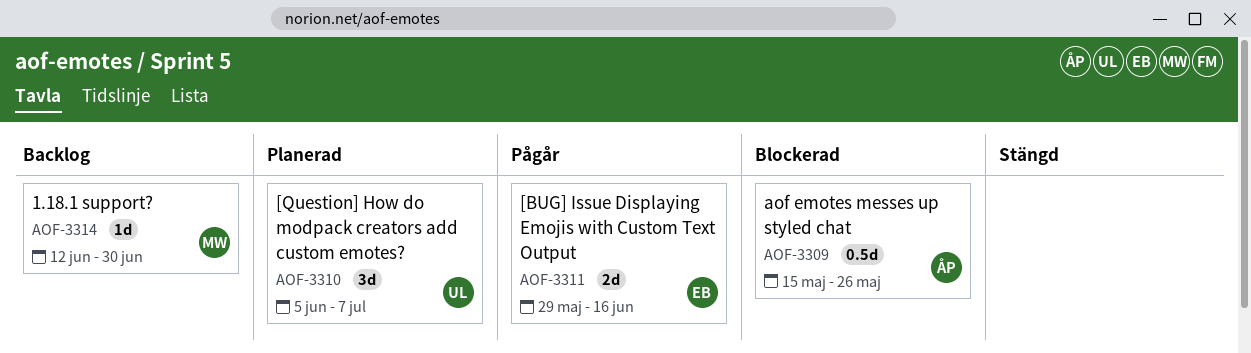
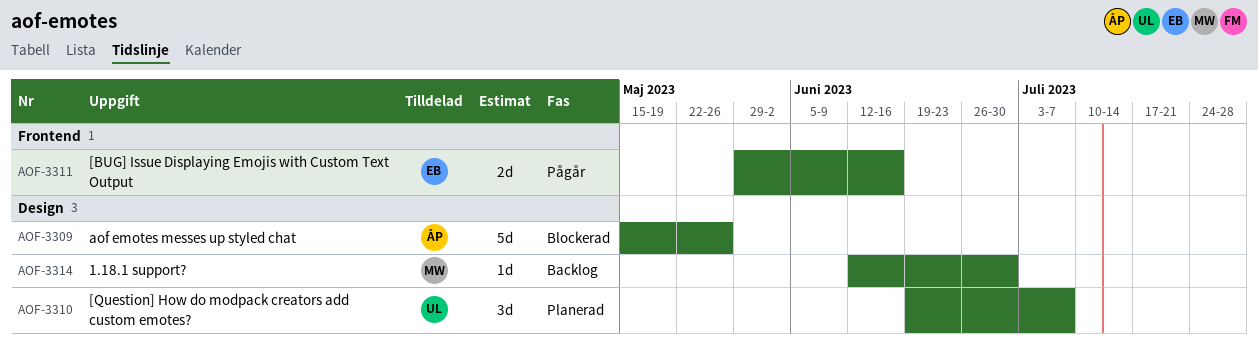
AOF-3309, estimate: 0.5d -> 5d
AOF-3310, start: Jun 5 -> Jun 19

